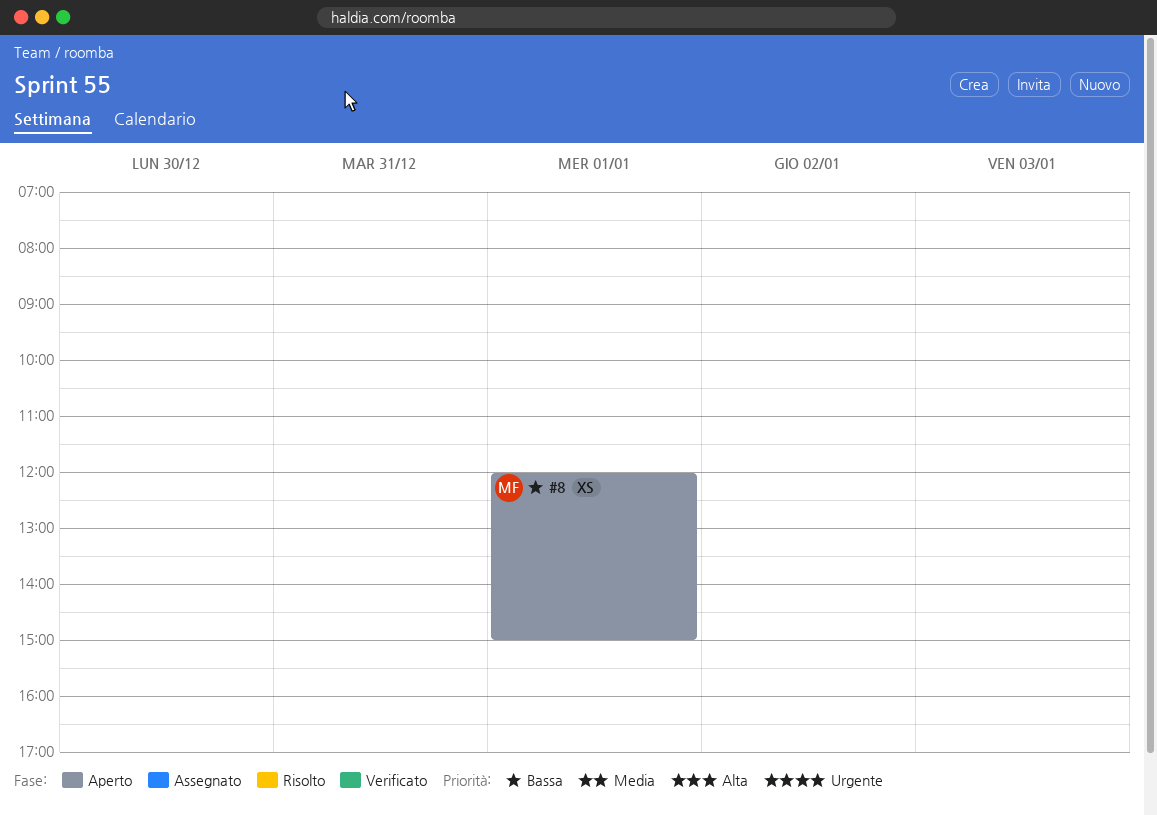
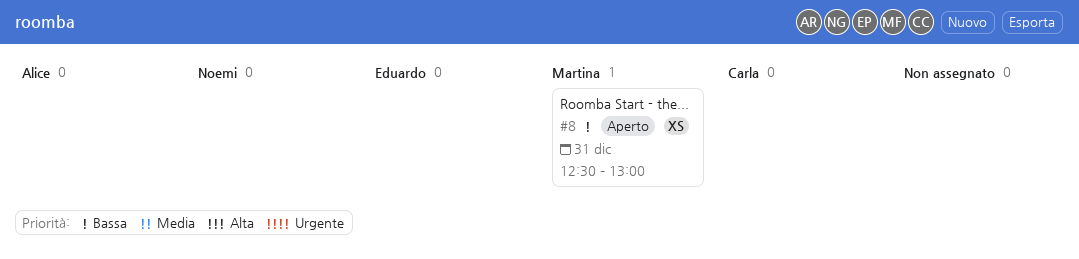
#8, day: Jan 1 -> Dec 31
#8, begins: 12:00 -> 12:30
#8, ends: 15:00 -> 13:00

